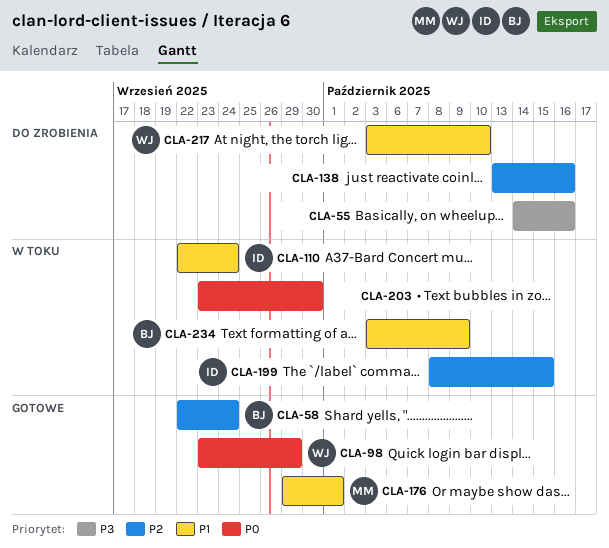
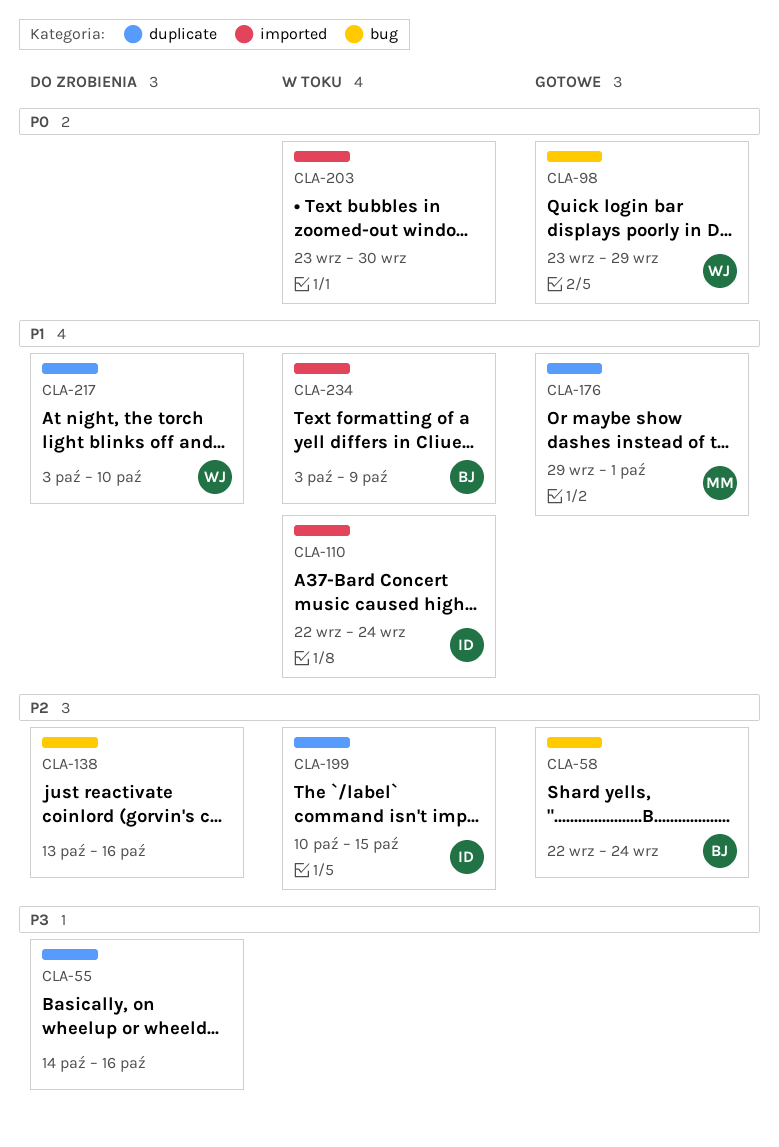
CLA-199, start: Oct 8 -> Oct 10

